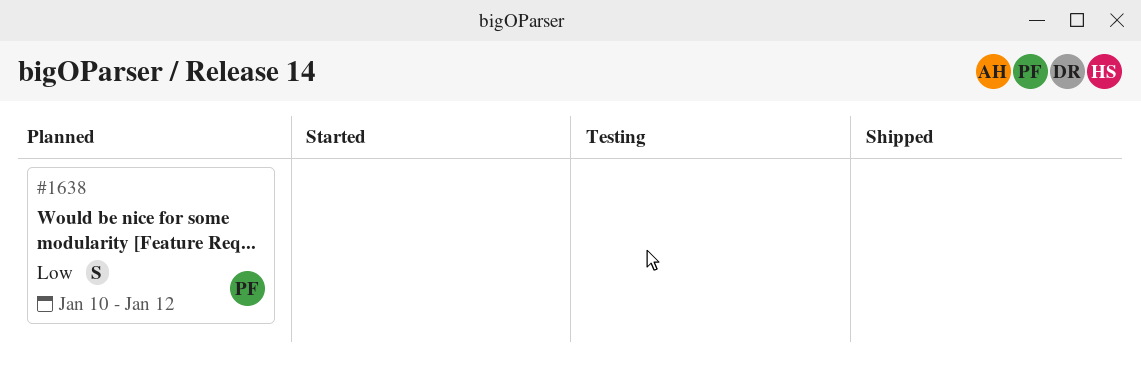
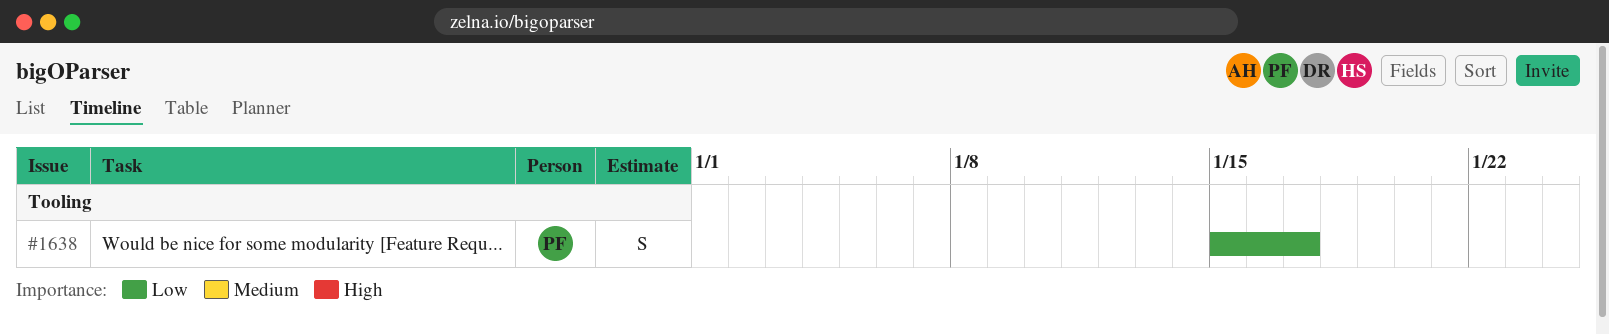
#1638, start: Jan 10 -> Jan 15
#1638, due: Jan 12 -> Jan 17

